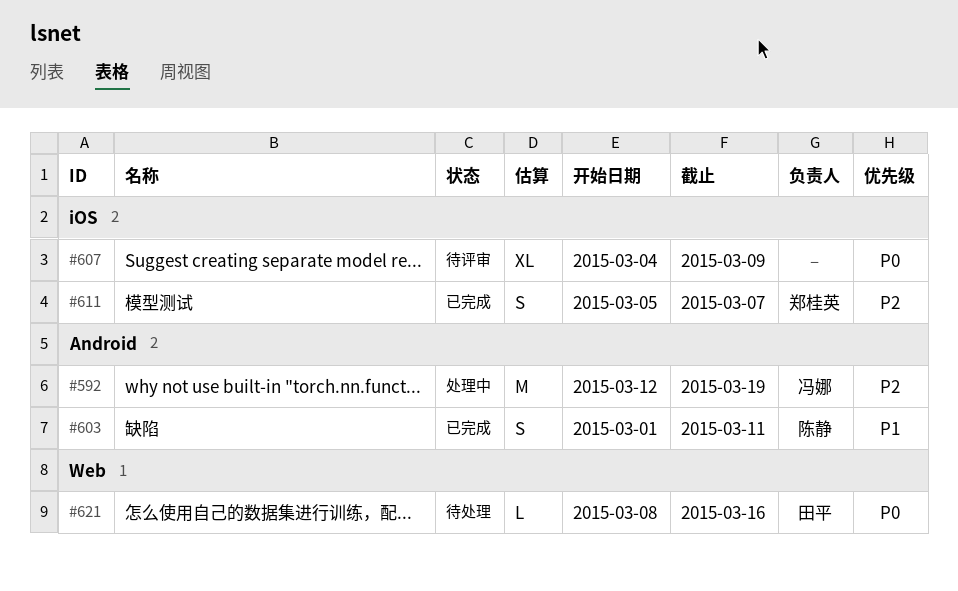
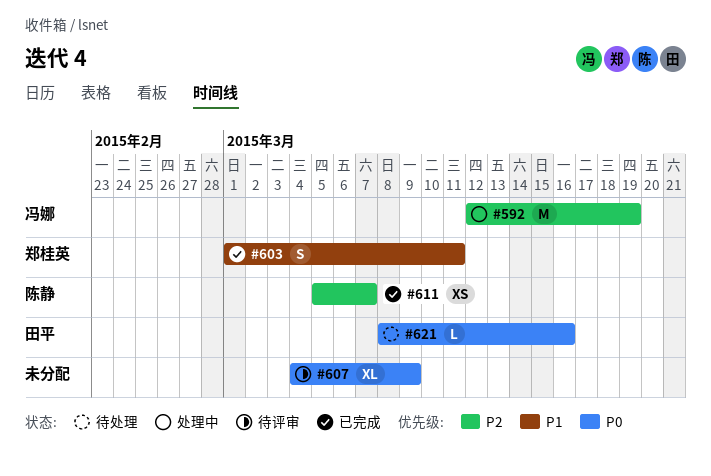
#603, owner: 陈静 -> 郑桂英
#611, owner: 郑桂英 -> 陈静
#611, estimate: S -> XS

